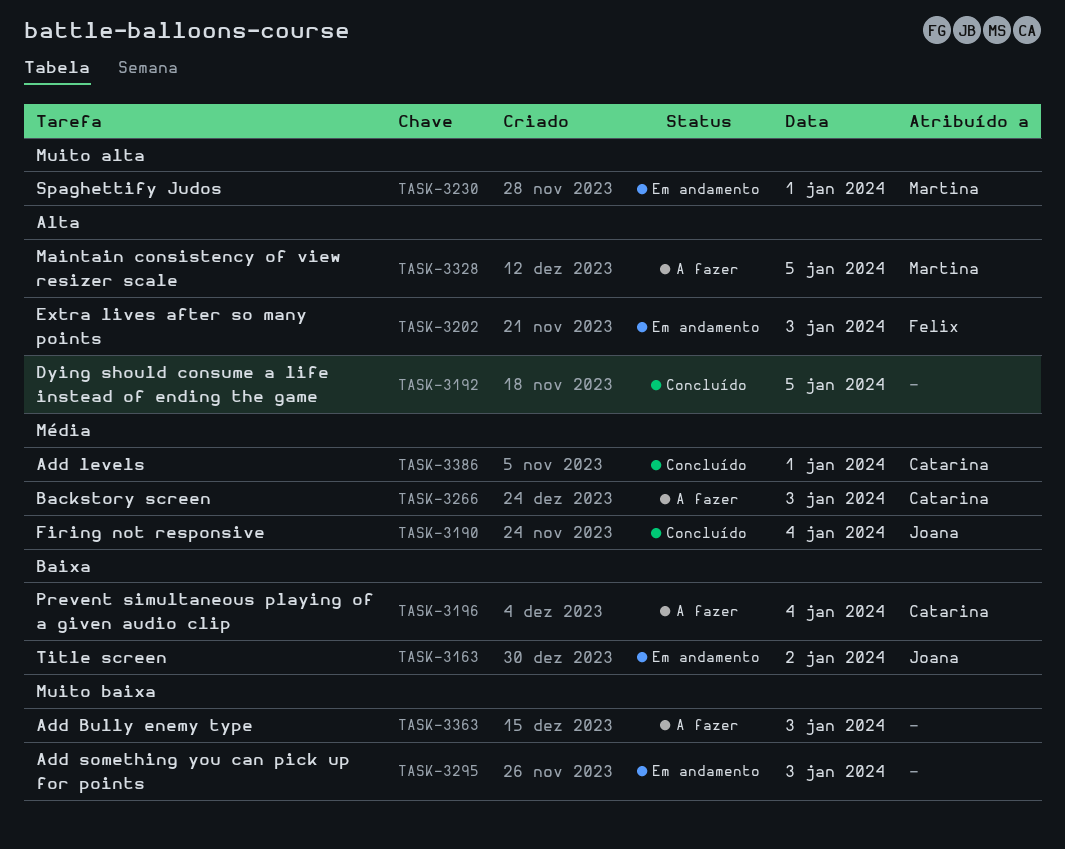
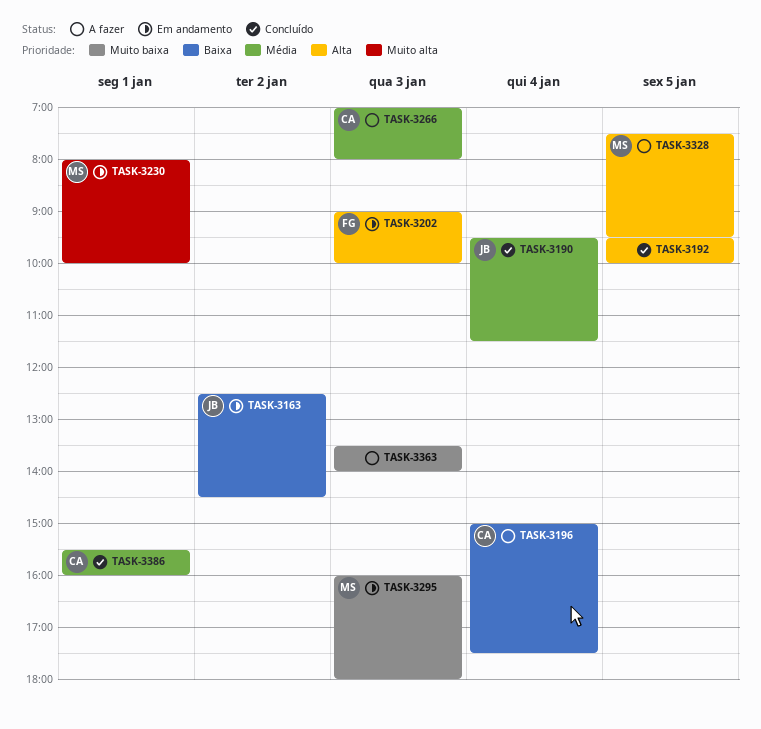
TASK-3295, owner: none -> Martina

